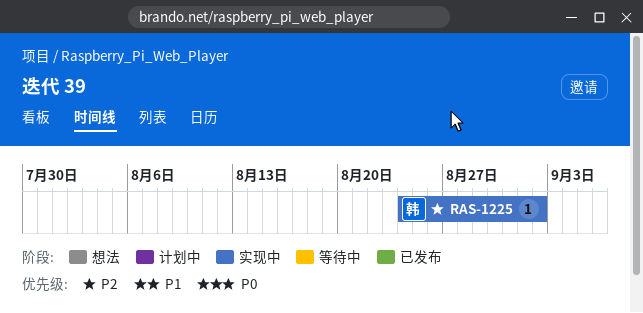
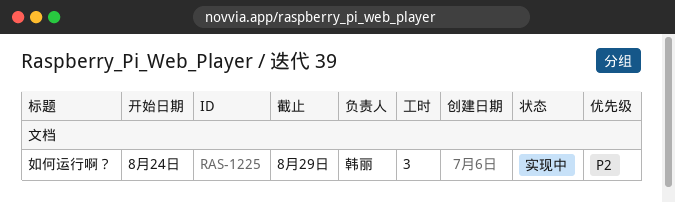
RAS-1225, estimate: 1 -> 3
RAS-1225, due: Sep 2 -> Aug 29

